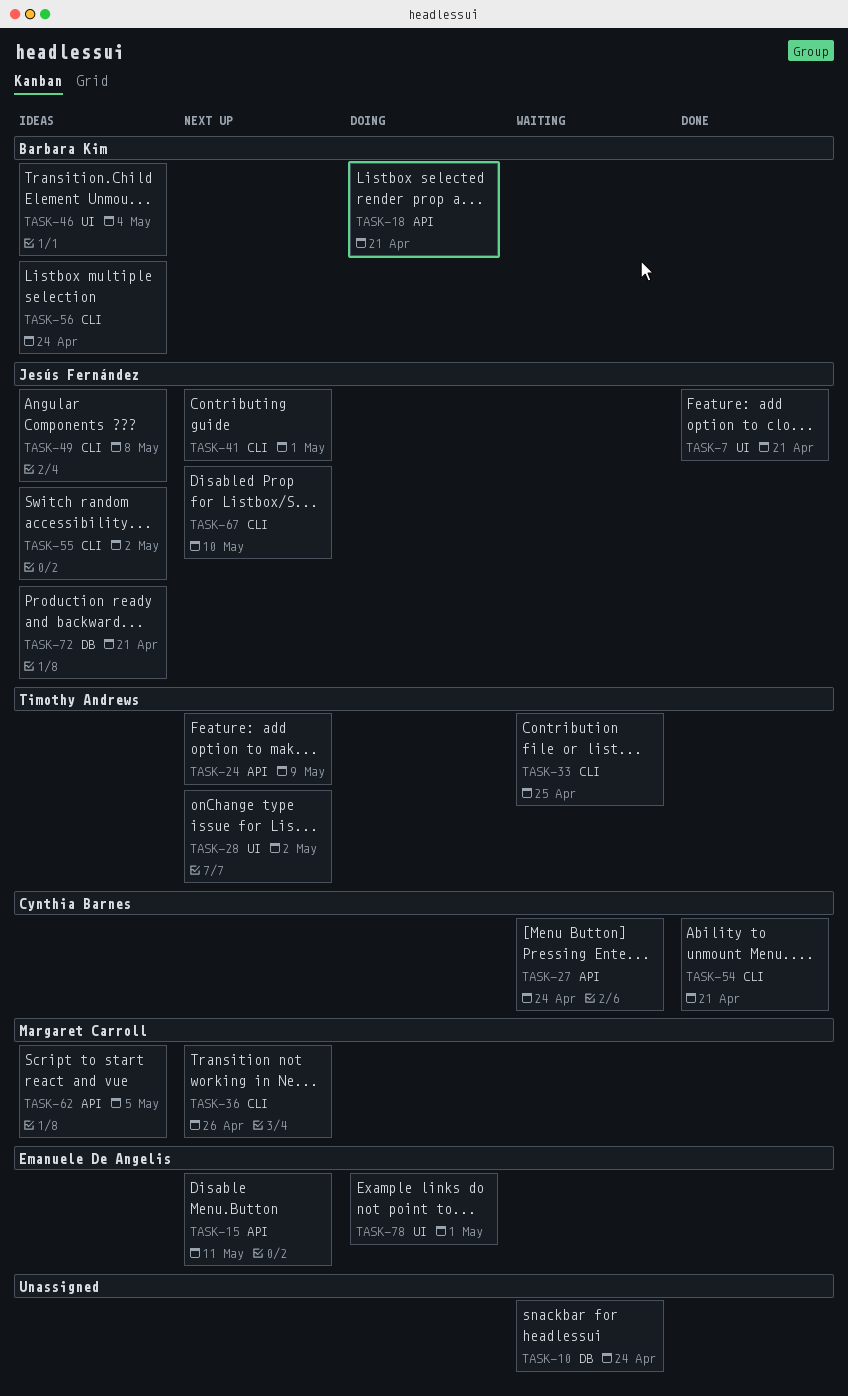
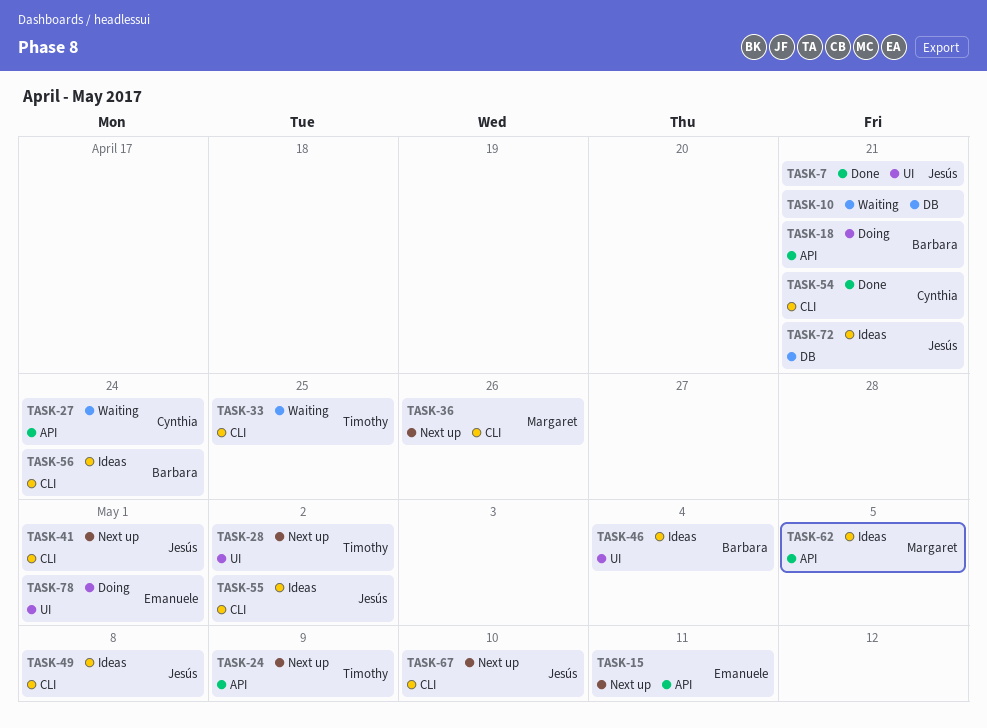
TASK-10, due: Apr 24 -> Apr 21

